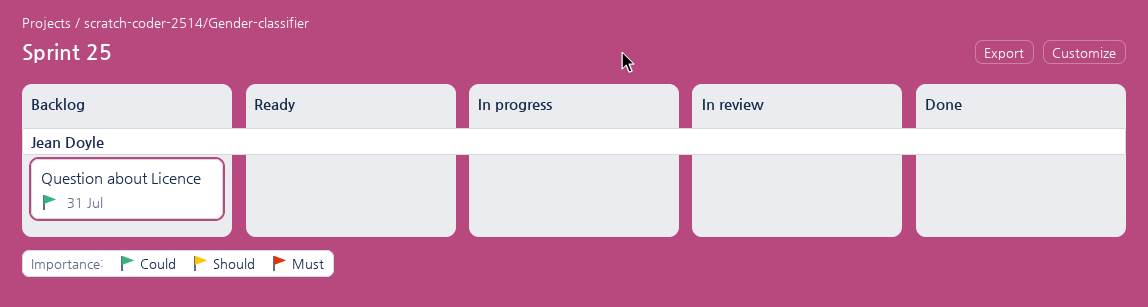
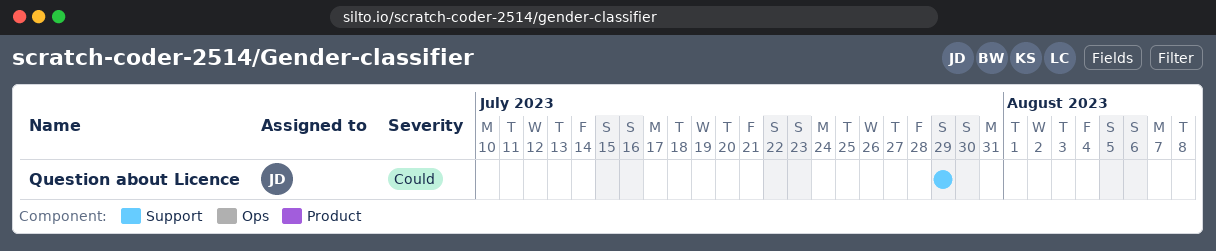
Question about Licence, due: Jul 31 -> Jul 29

